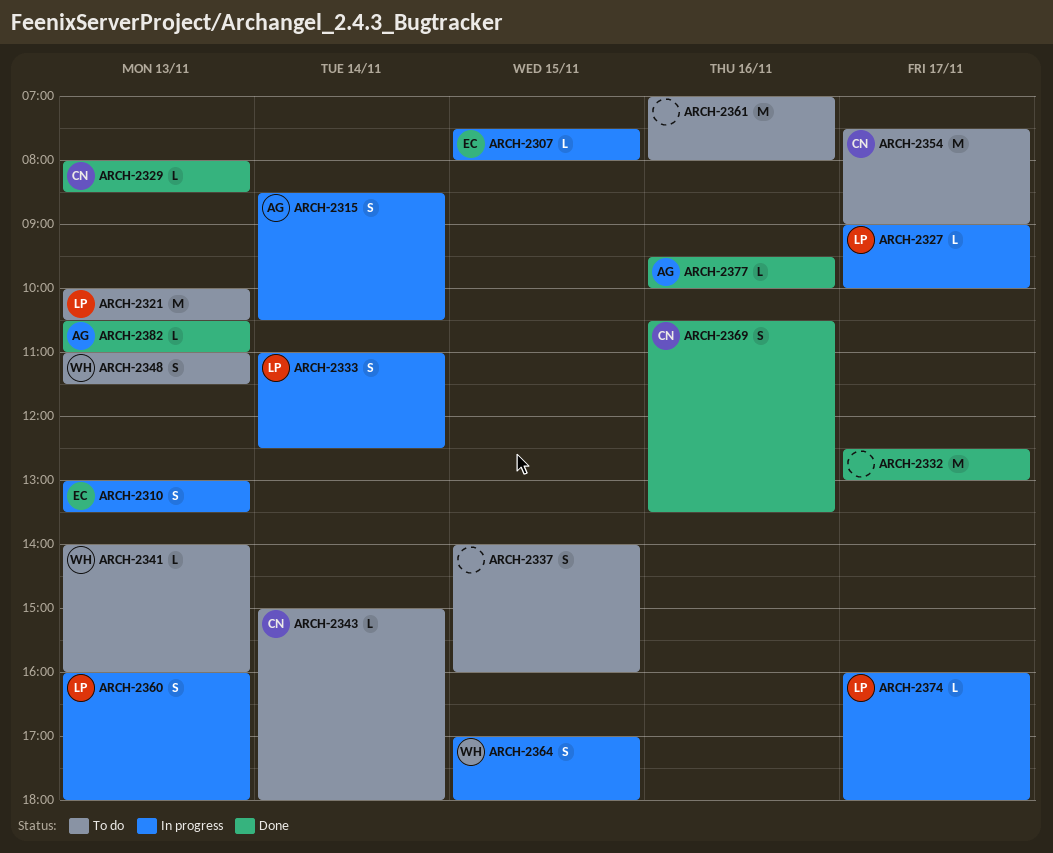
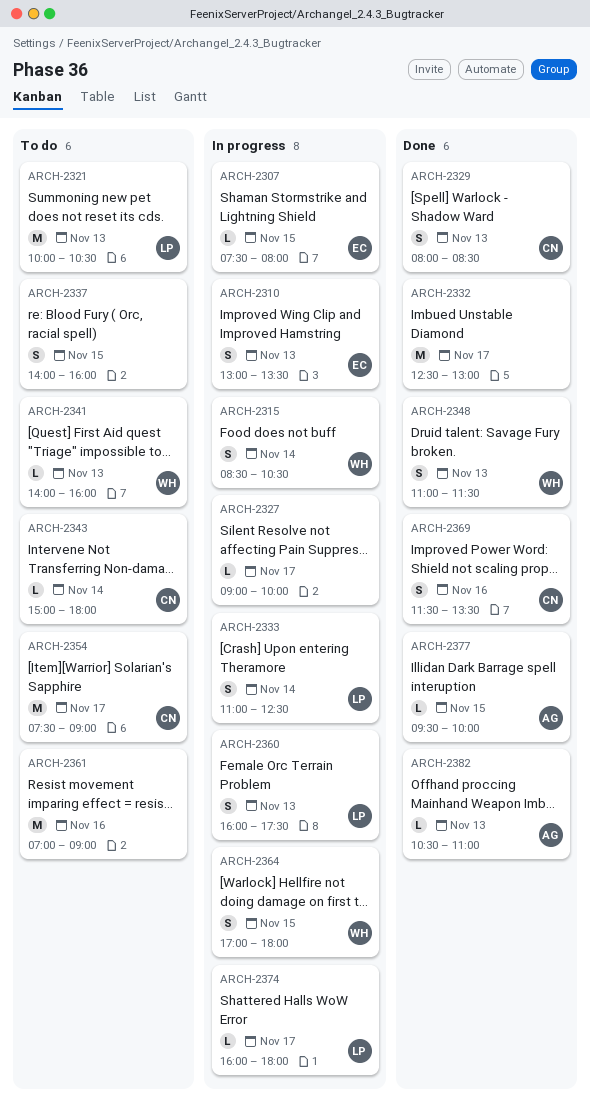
ARCH-2315, owner: AG -> WH
ARCH-2327, owner: LP -> none
ARCH-2329, estimate: L -> S
ARCH-2348, status: To do -> Done
ARCH-2360, ends: 18:00 -> 17:30
ARCH-2361, ends: 08:00 -> 09:00
ARCH-2369, begins: 10:30 -> 11:30
ARCH-2377, day: Nov 16 -> Nov 15

